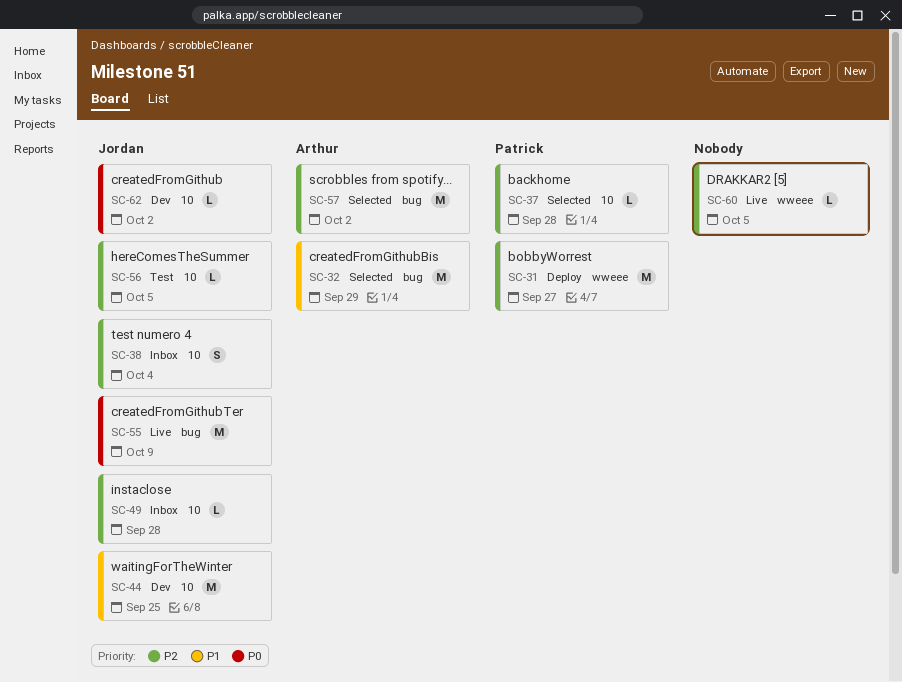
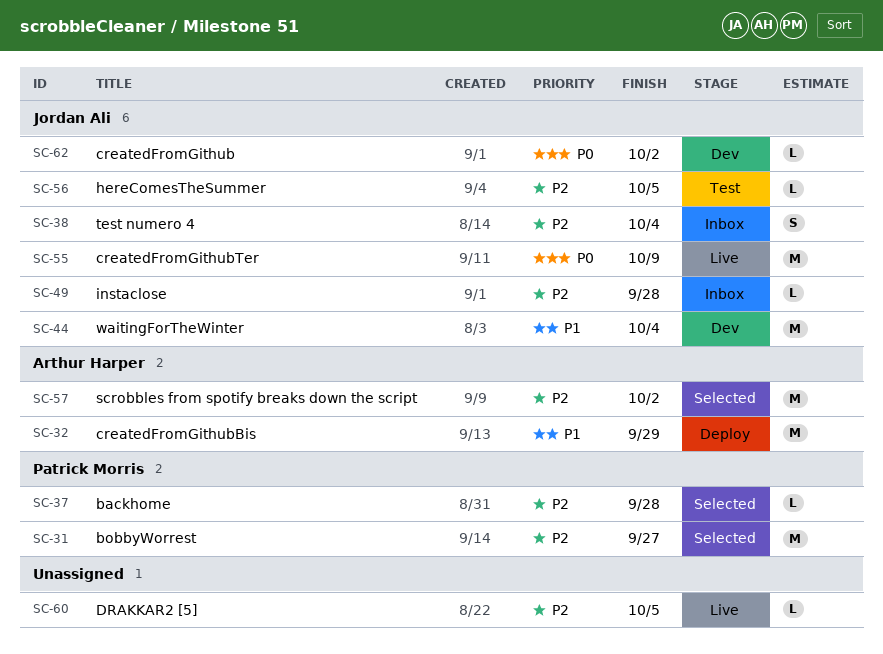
SC-31, status: Deploy -> Selected
SC-32, status: Selected -> Deploy
SC-44, due: Sep 25 -> Oct 4

